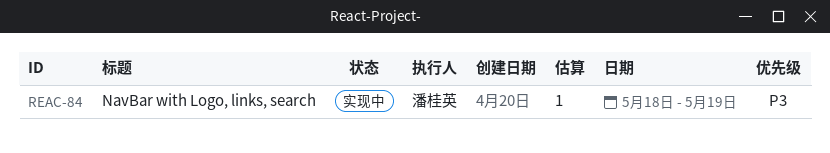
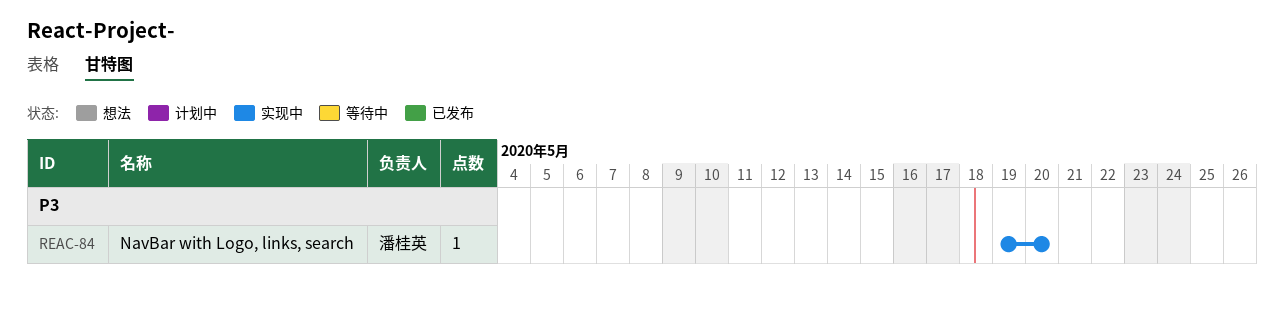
REAC-84, start: May 18 -> May 19
REAC-84, due: May 19 -> May 20

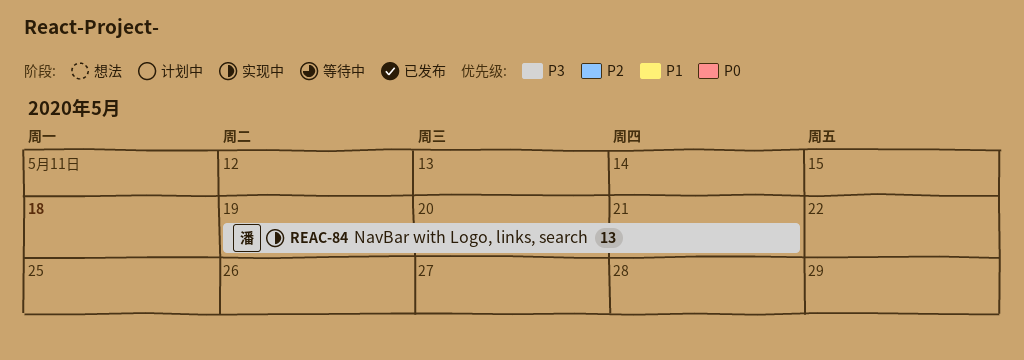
REAC-84, estimate: 1 -> 13
REAC-84, due: May 20 -> May 21

